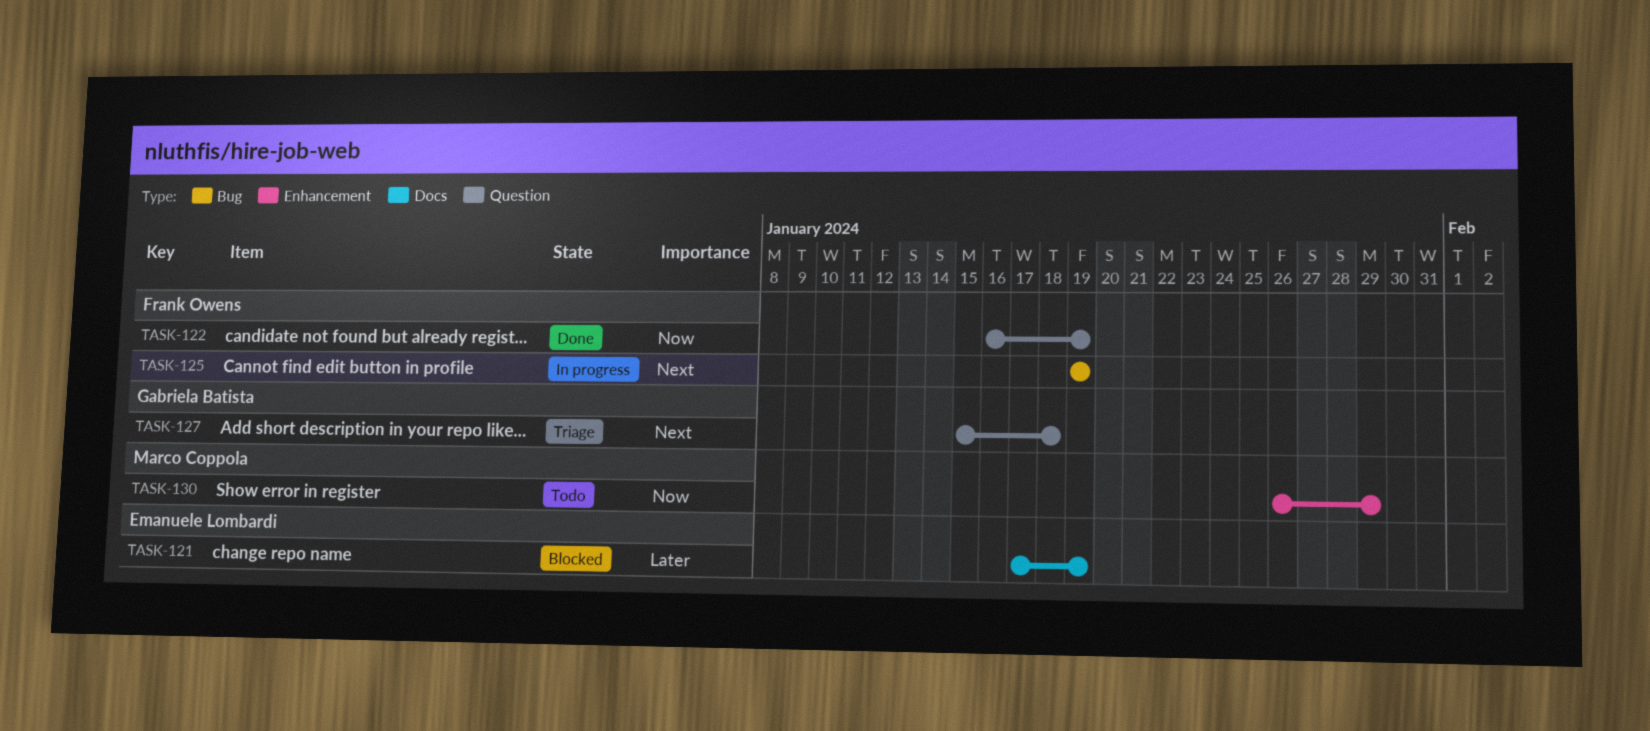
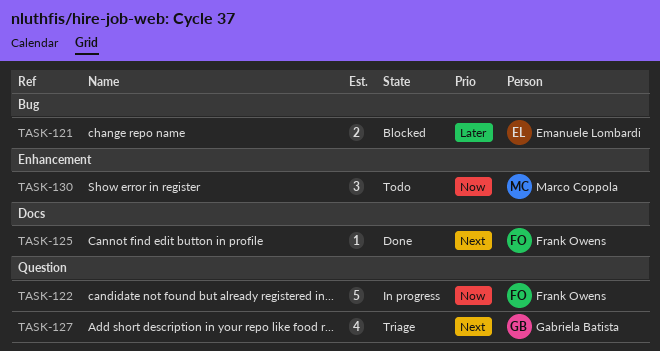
TASK-121, label: Docs -> Bug
TASK-122, status: Done -> In progress
TASK-125, status: In progress -> Done
TASK-125, label: Bug -> Docs

